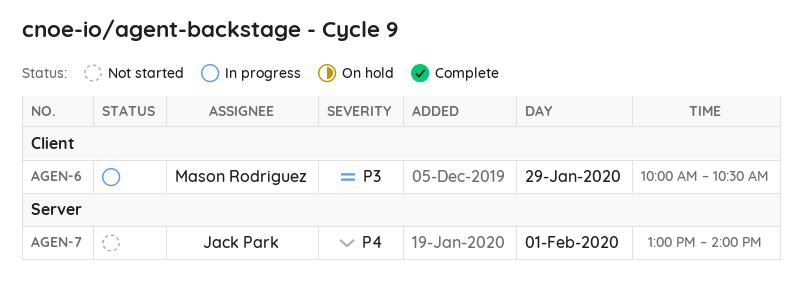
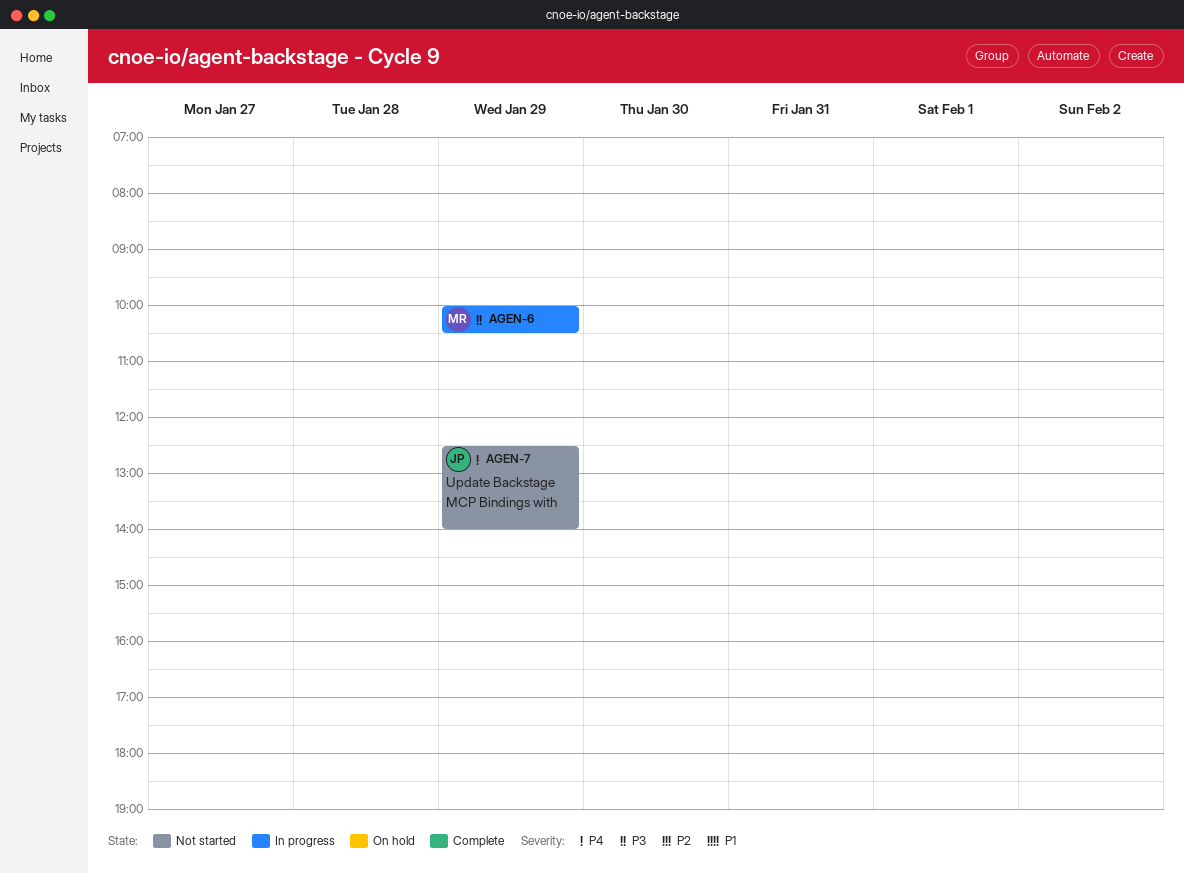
AGEN-7, day: Feb 1 -> Jan 29
AGEN-7, begins: 13:00 -> 12:30

